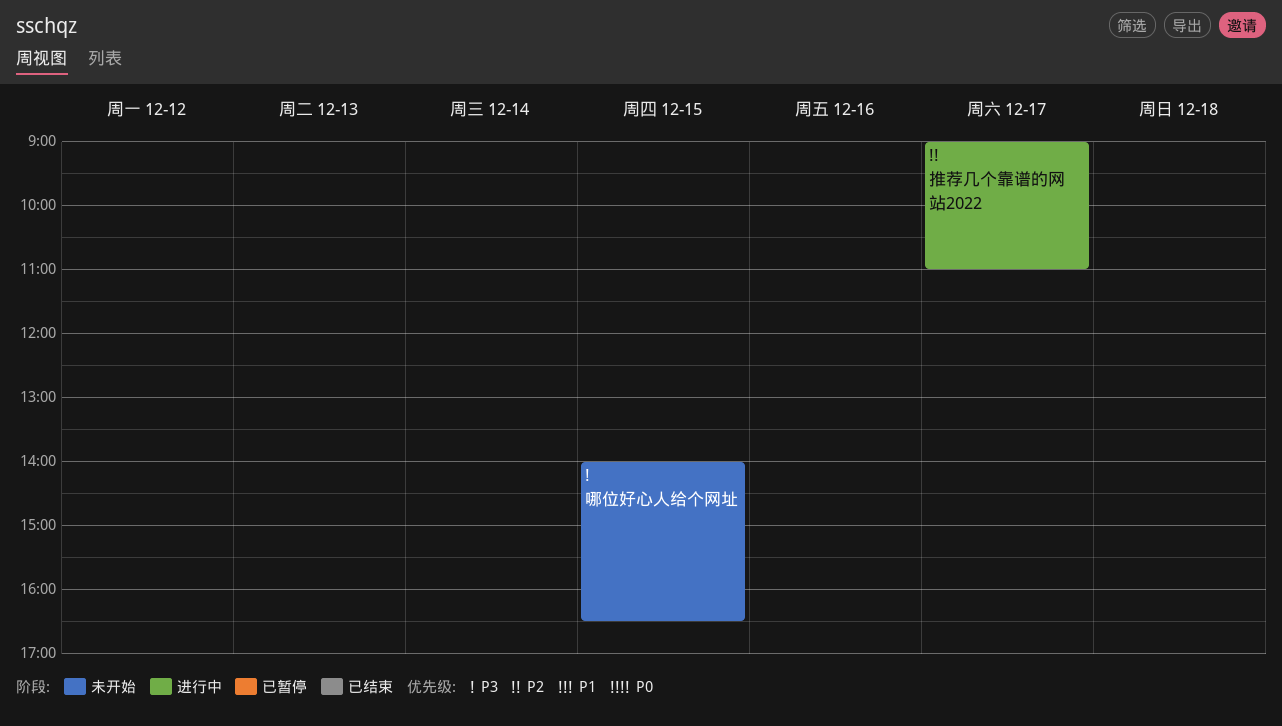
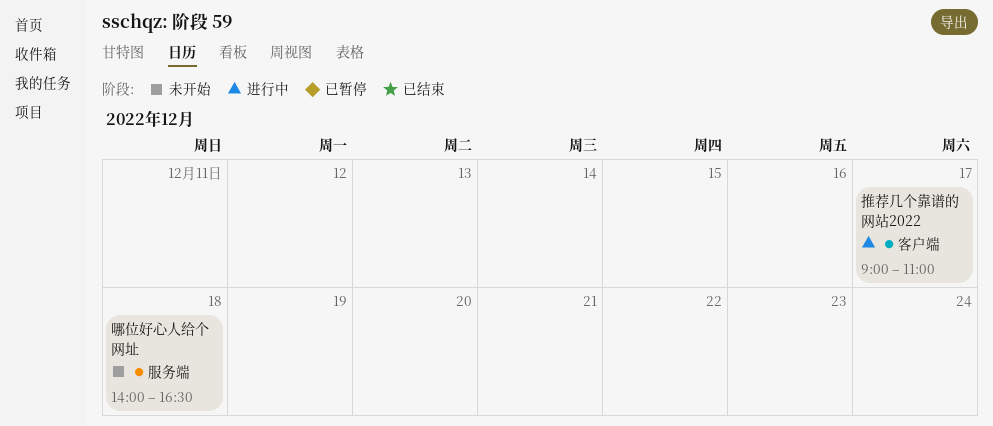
哪位好心人给个网址, day: Dec 15 -> Dec 18

